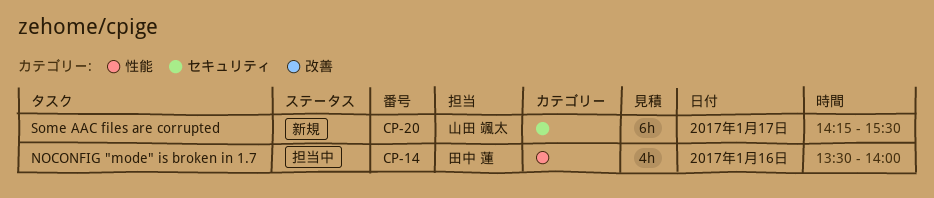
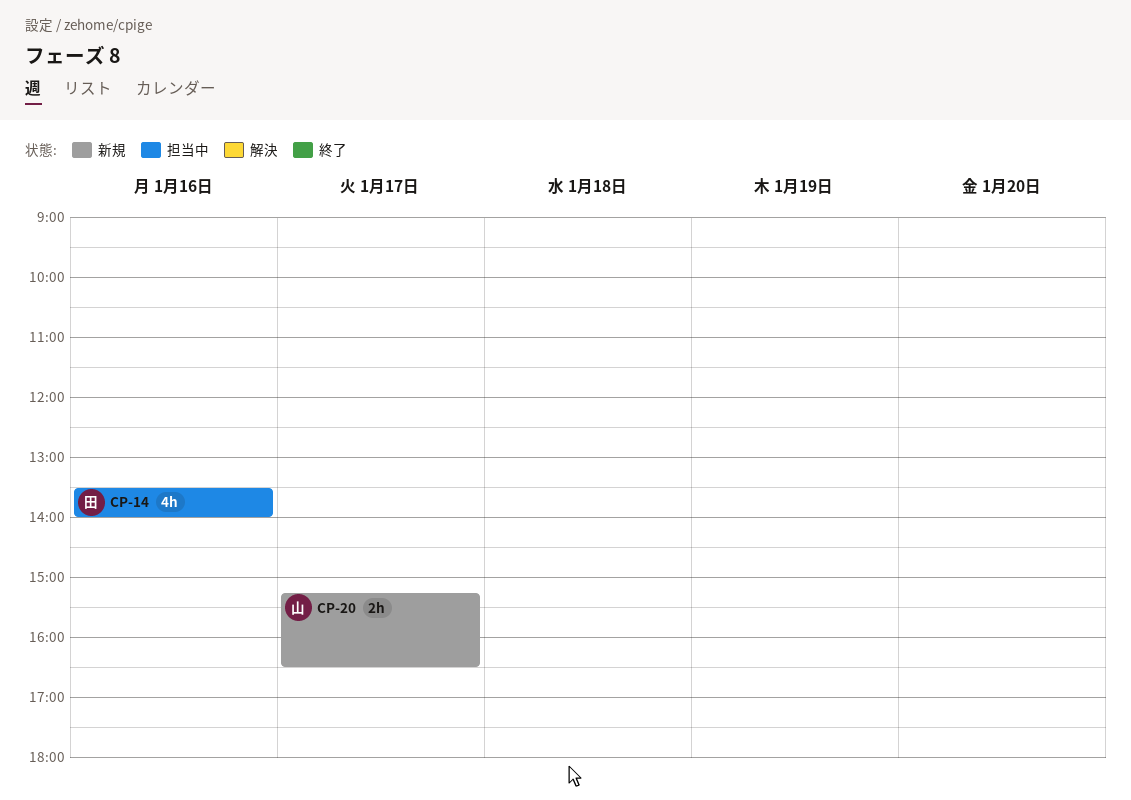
CP-20, estimate: 6h -> 2h
CP-20, begins: 14:15 -> 15:15
CP-20, ends: 15:30 -> 16:30

